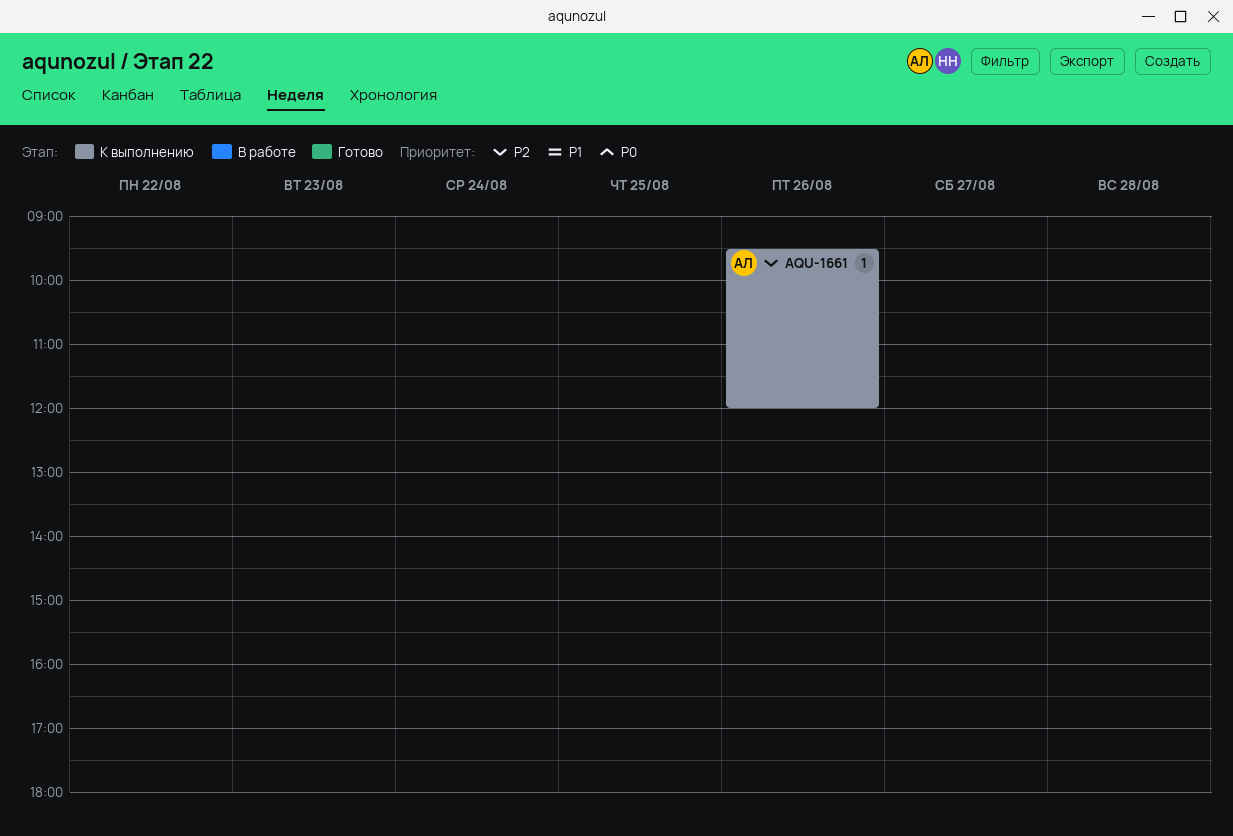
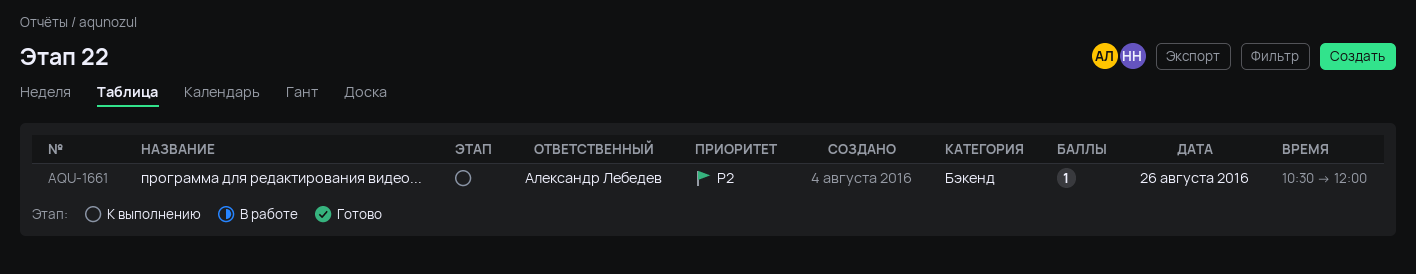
AQU-1661, begins: 09:30 -> 10:30

